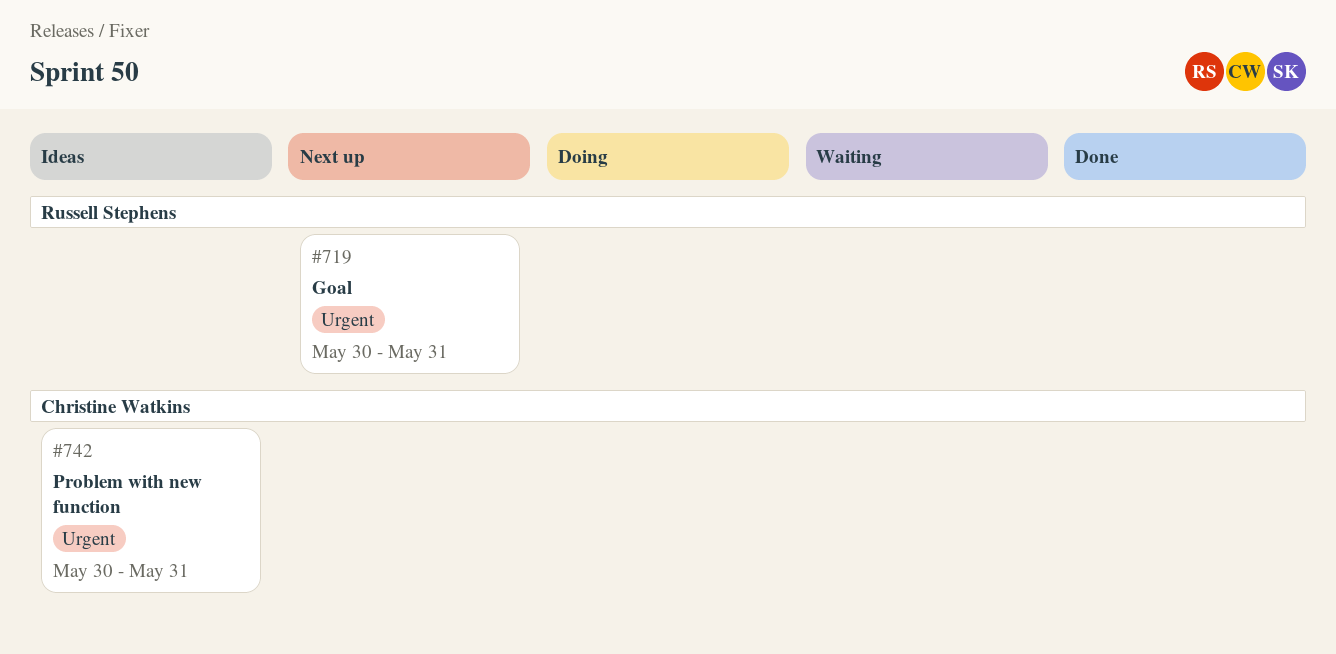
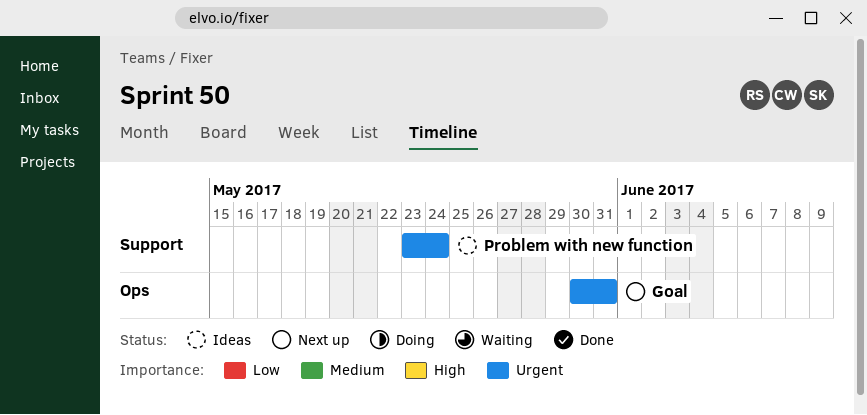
Problem with new function, start: May 30 -> May 23
Problem with new function, due: May 31 -> May 24

